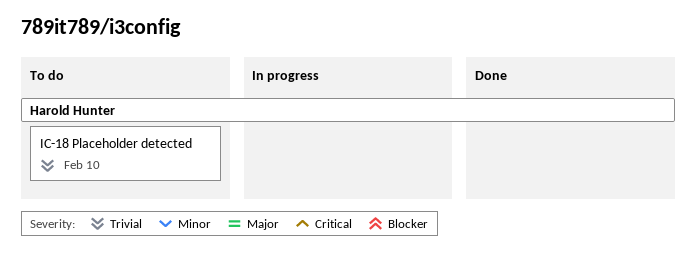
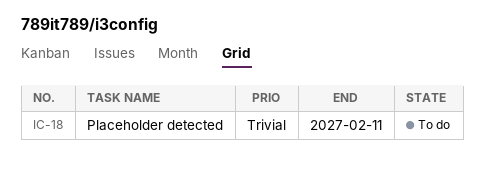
IC-18, due: Feb 10 -> Feb 11

